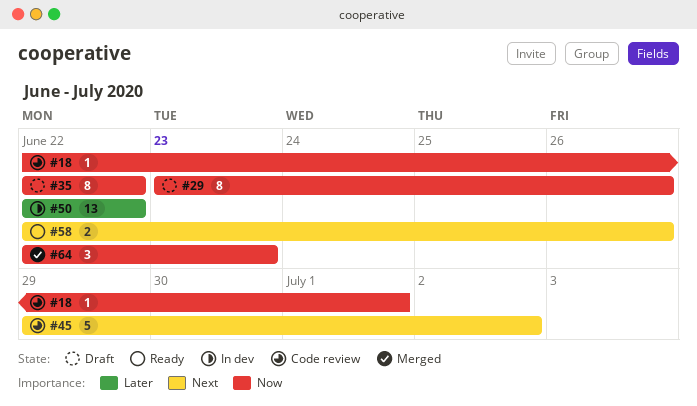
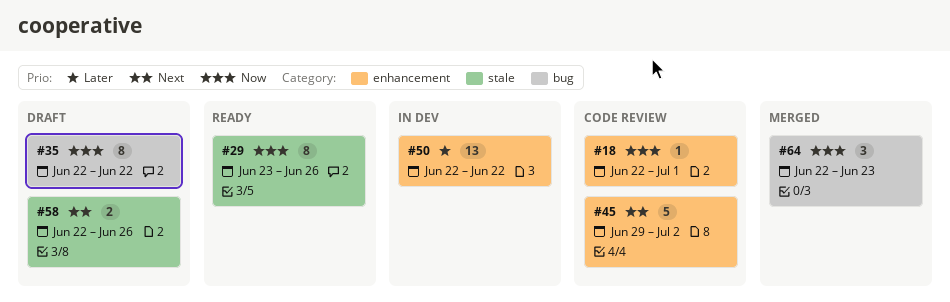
#29, status: Draft -> Ready
#58, status: Ready -> Draft

